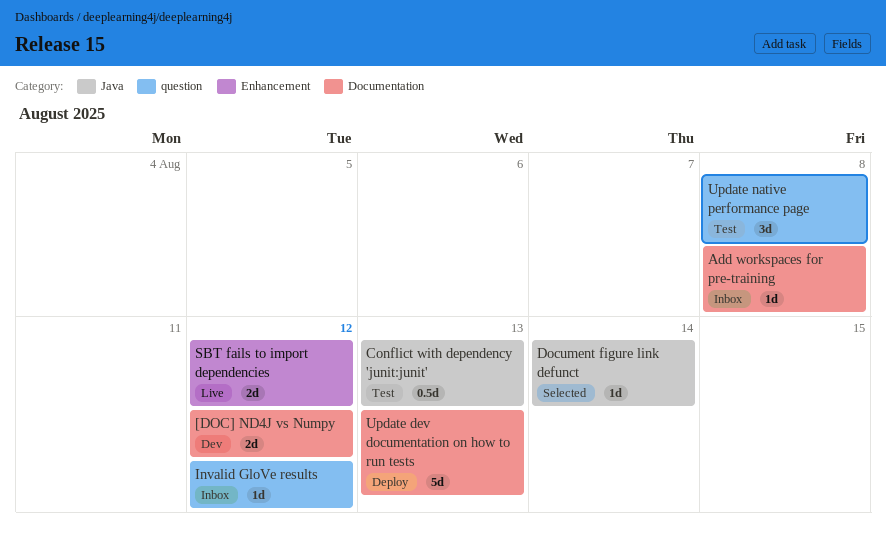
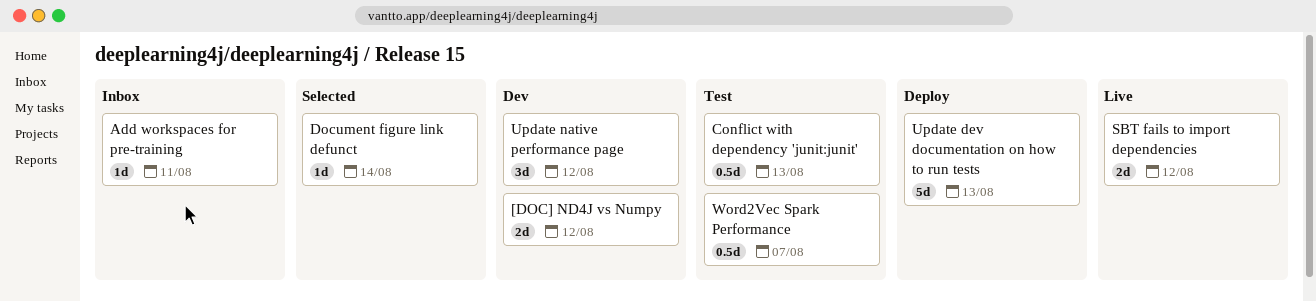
Add workspaces for pre-training, due: Aug 8 -> Aug 11
Invalid GloVe results: present -> none
Update native performance page, status: Test -> Dev
Update native performance page, due: Aug 8 -> Aug 12
Word2Vec Spark Performance: none -> present

